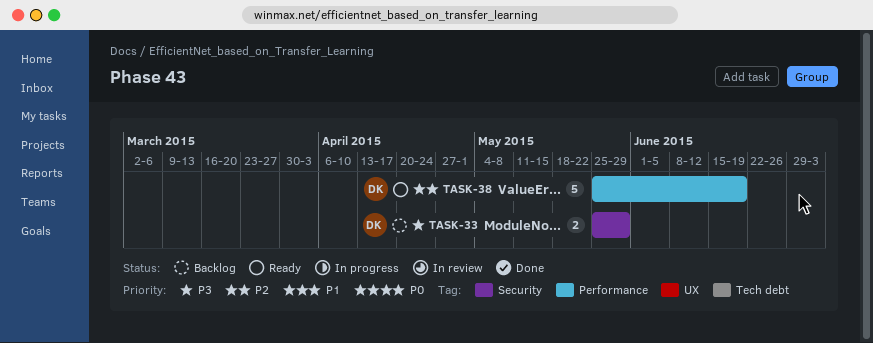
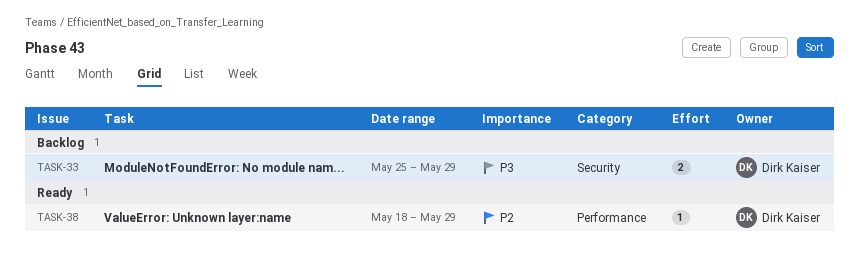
TASK-38, estimate: 5 -> 1
TASK-38, start: May 25 -> May 18
TASK-38, due: Jun 19 -> May 29

